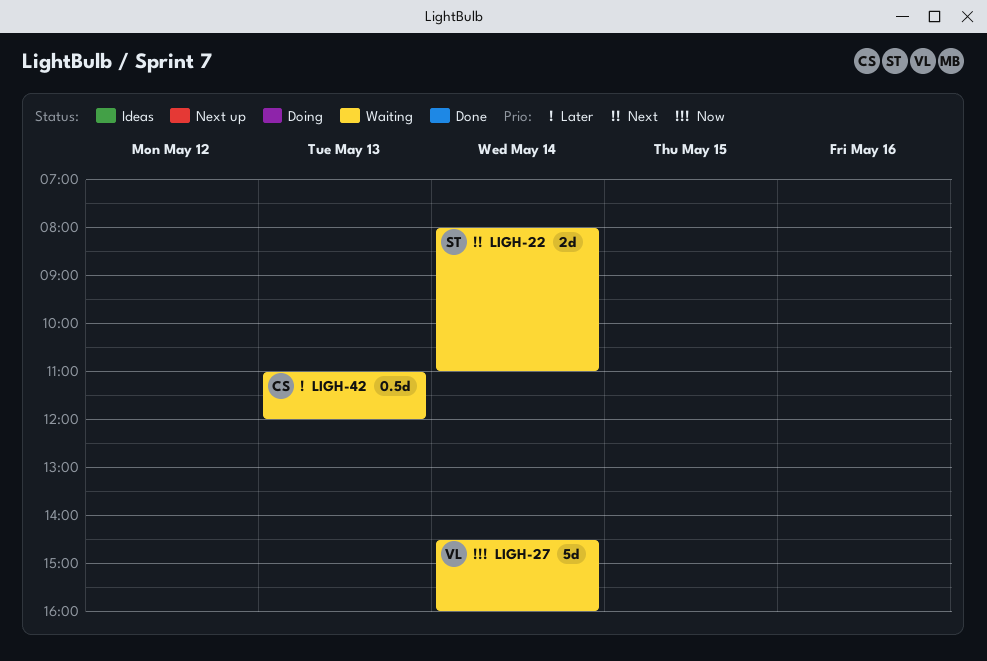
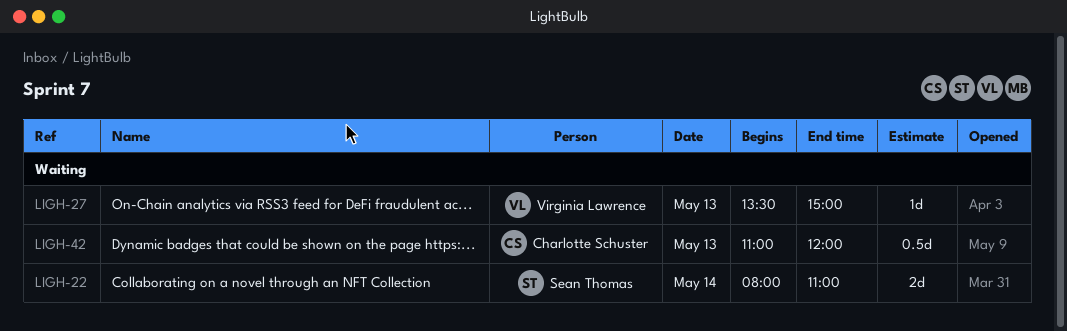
LIGH-27, estimate: 5d -> 1d
LIGH-27, day: May 14 -> May 13
LIGH-27, begins: 14:30 -> 13:30
LIGH-27, ends: 16:00 -> 15:00

